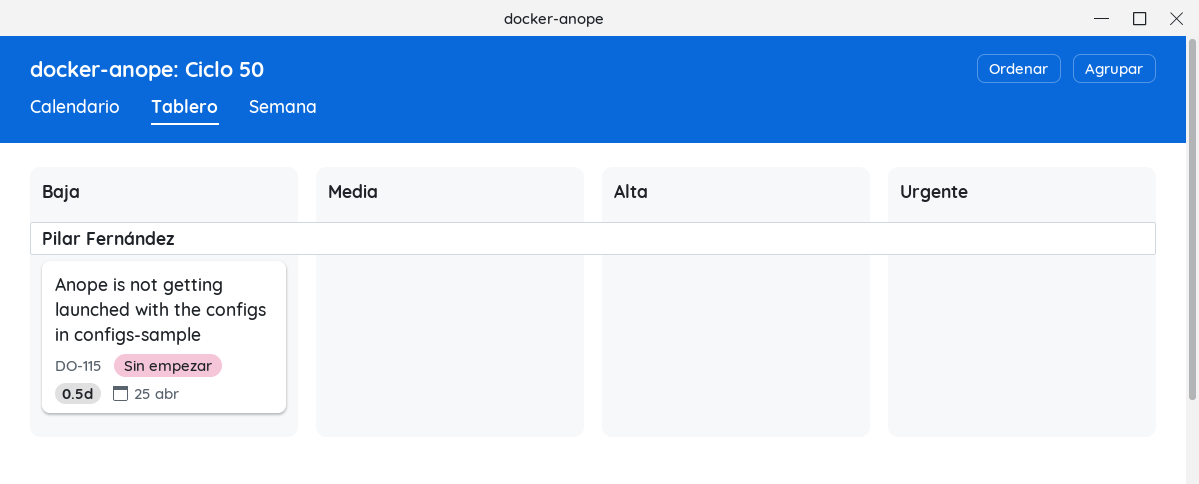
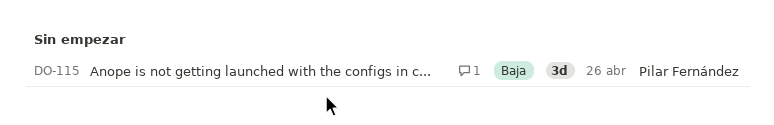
DO-115, estimate: 0.5d -> 3d
DO-115, due: Apr 25 -> Apr 26

